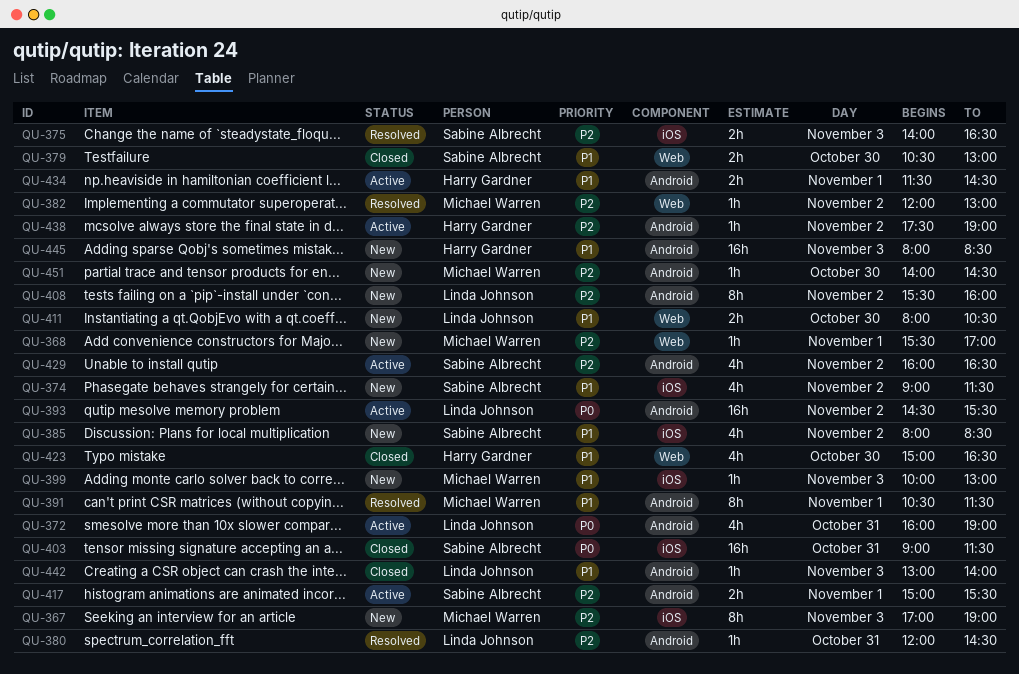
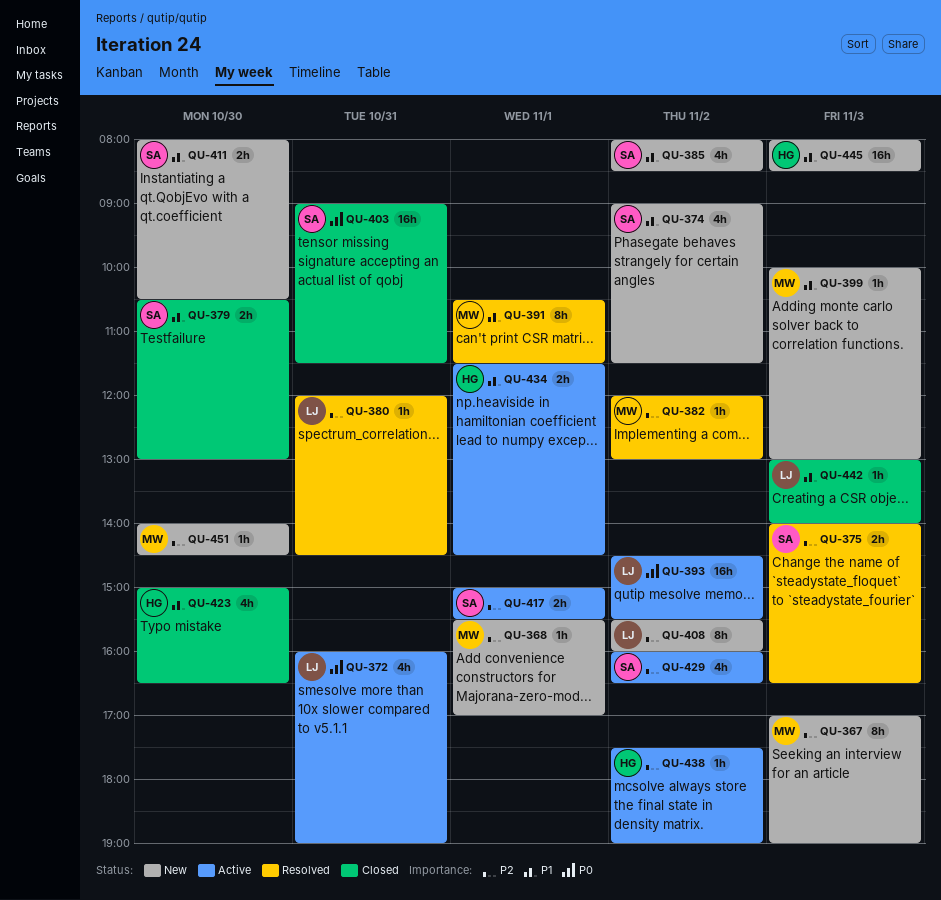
QU-411, owner: Linda Johnson -> Sabine Albrecht

